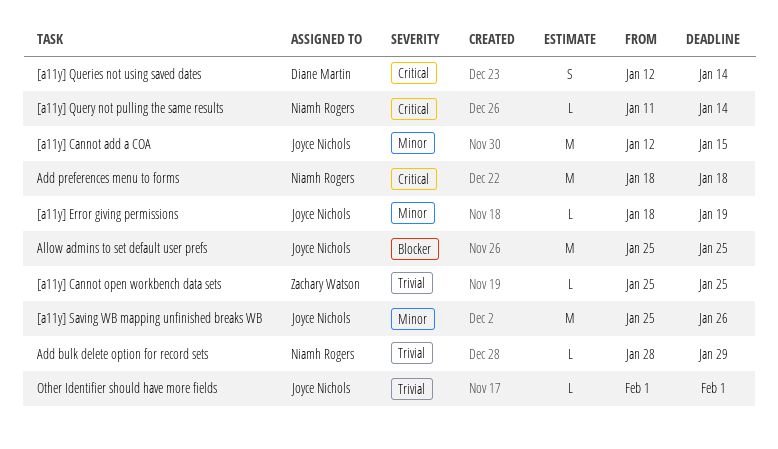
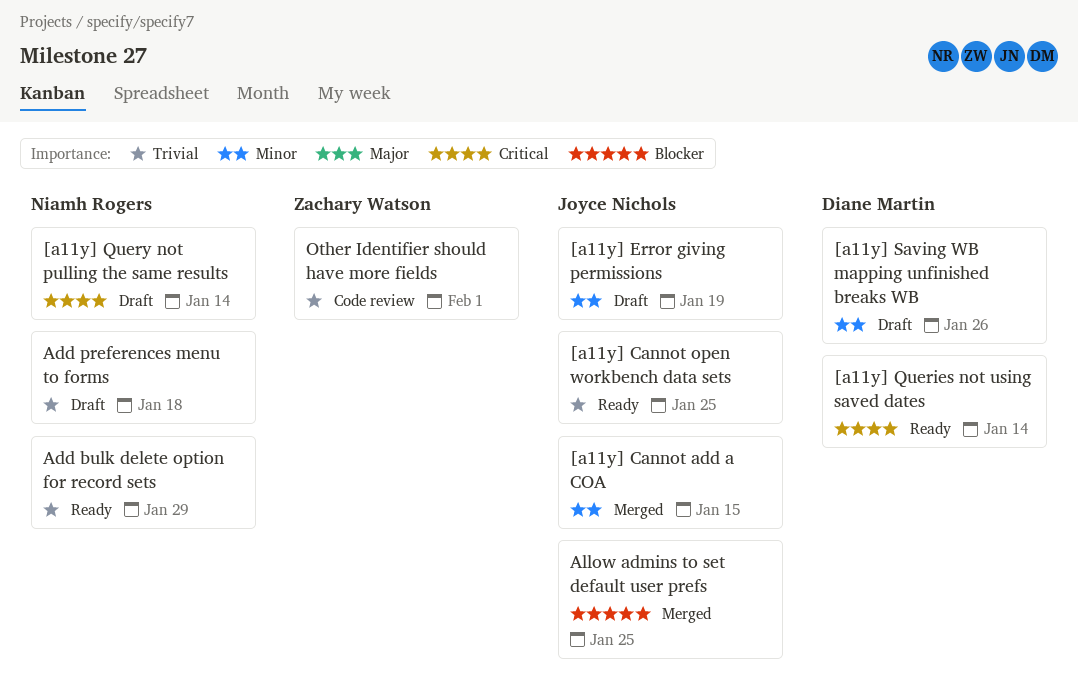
[a11y] Cannot open workbench data sets, owner: Zachary Watson -> Joyce Nichols
[a11y] Saving WB mapping unfinished breaks WB, owner: Joyce Nichols -> Diane Martin
Add preferences menu to forms, priority: Critical -> Trivial
Other Identifier should have more fields, owner: Joyce Nichols -> Zachary Watson

